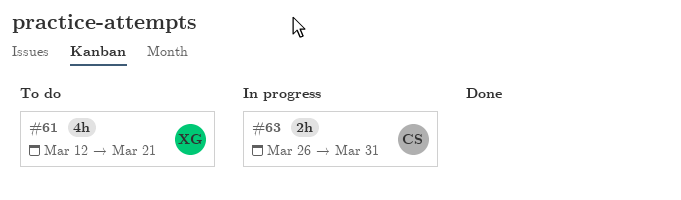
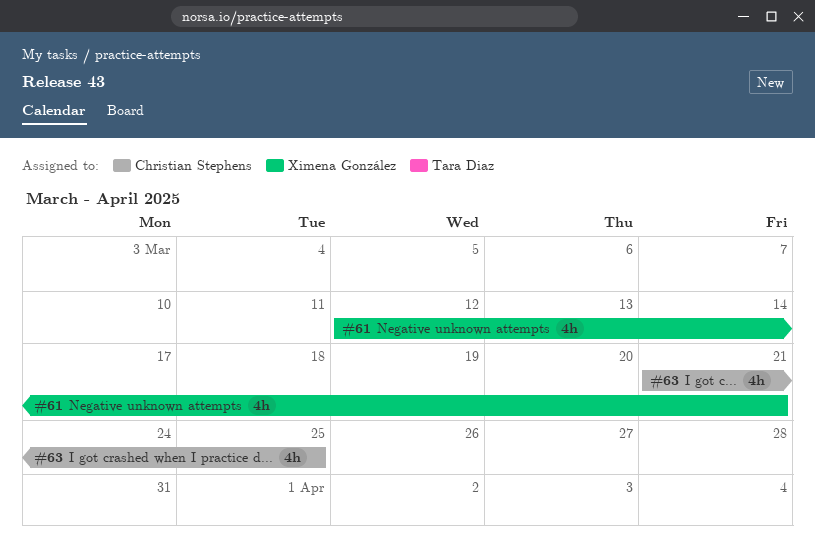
#63, estimate: 2h -> 4h
#63, start: Mar 26 -> Mar 21
#63, due: Mar 31 -> Mar 25

